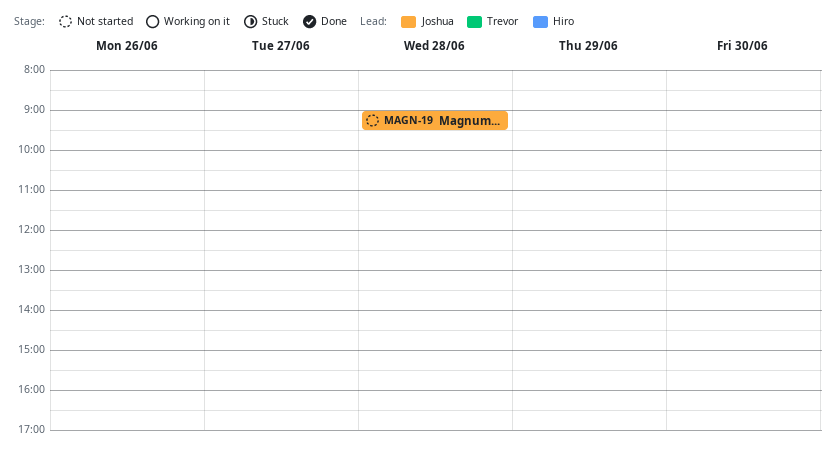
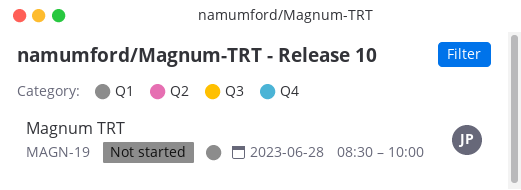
MAGN-19, begins: 09:00 -> 08:30
MAGN-19, ends: 09:30 -> 10:00

